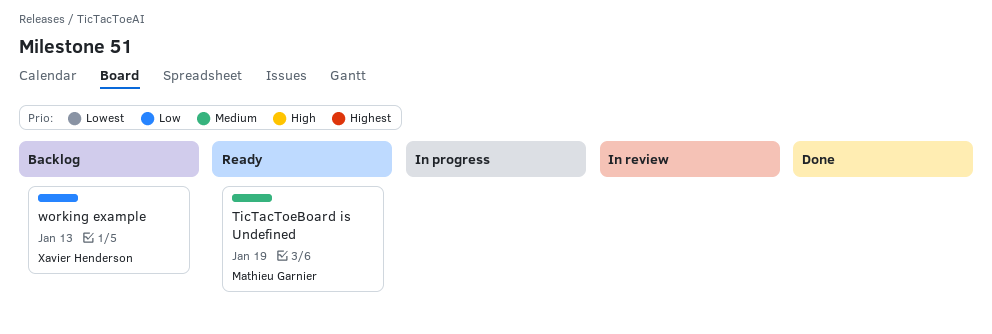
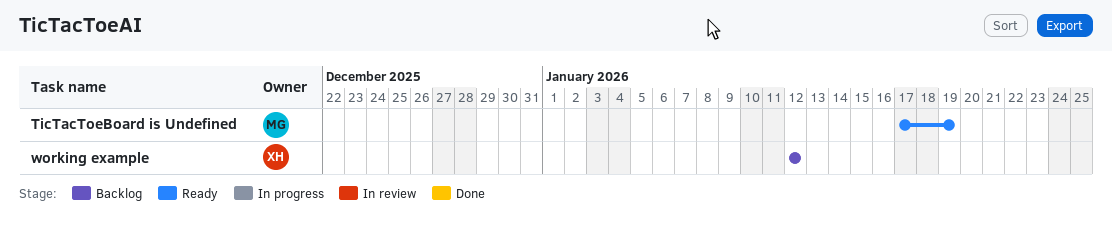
working example, due: Jan 13 -> Jan 12

